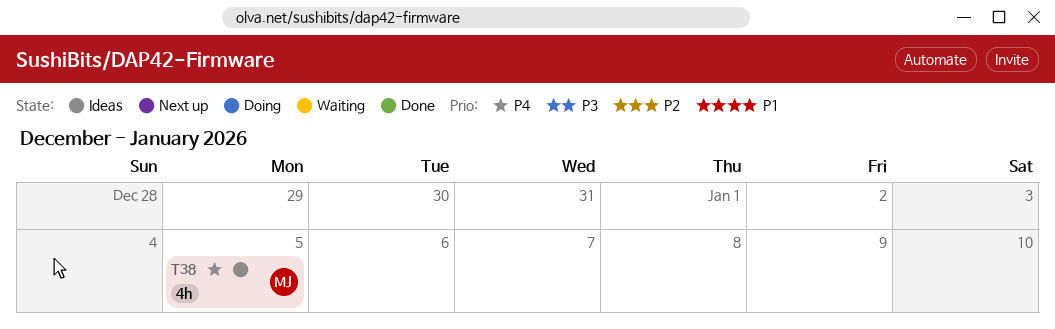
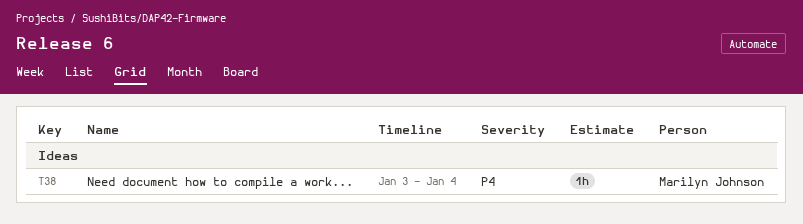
T38, estimate: 4h -> 1h
T38, due: Jan 5 -> Jan 4

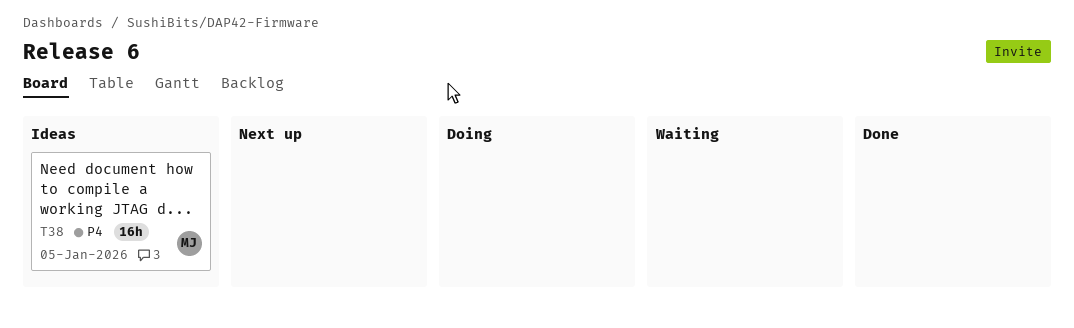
T38, estimate: 1h -> 16h
T38, due: Jan 4 -> Jan 5

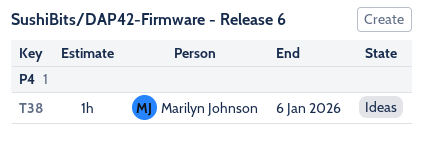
T38, estimate: 16h -> 1h
T38, due: Jan 5 -> Jan 6

